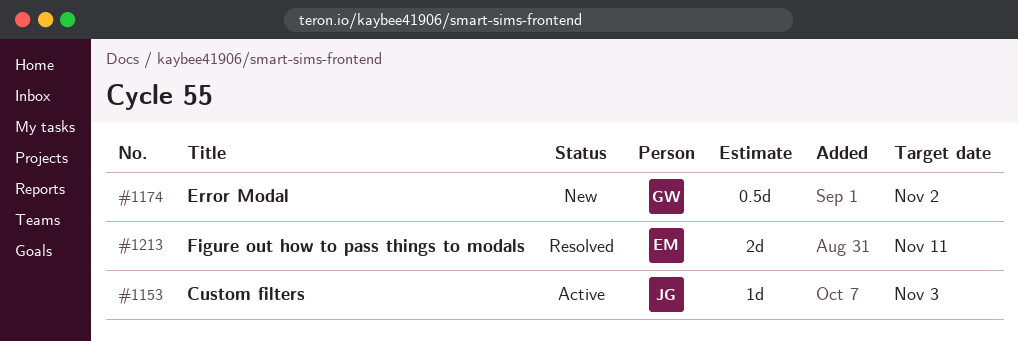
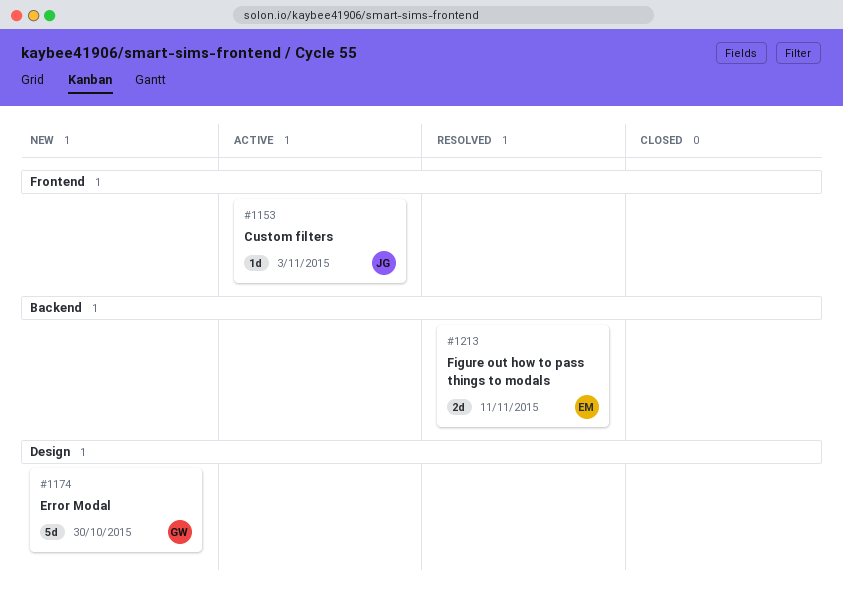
#1174, estimate: 0.5d -> 5d
#1174, due: Nov 2 -> Oct 30

